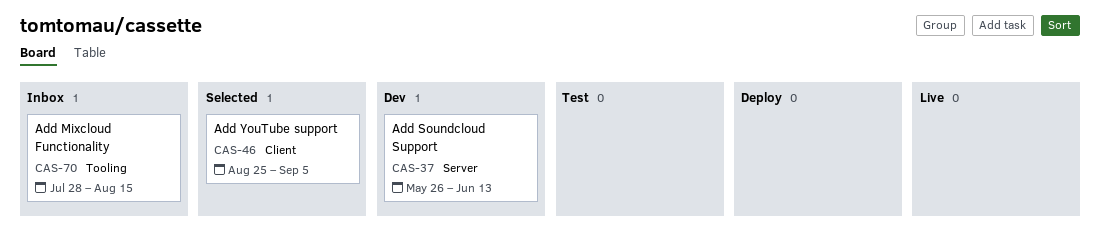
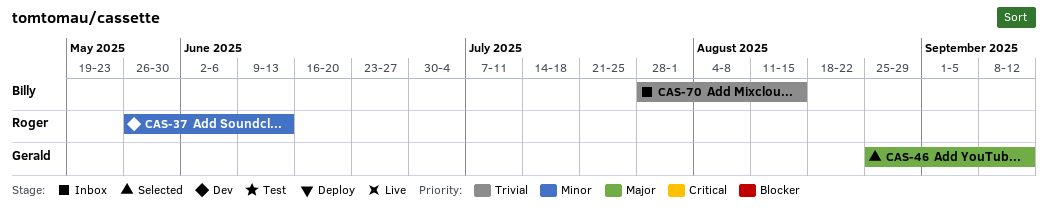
CAS-46, due: Sep 5 -> Sep 12

